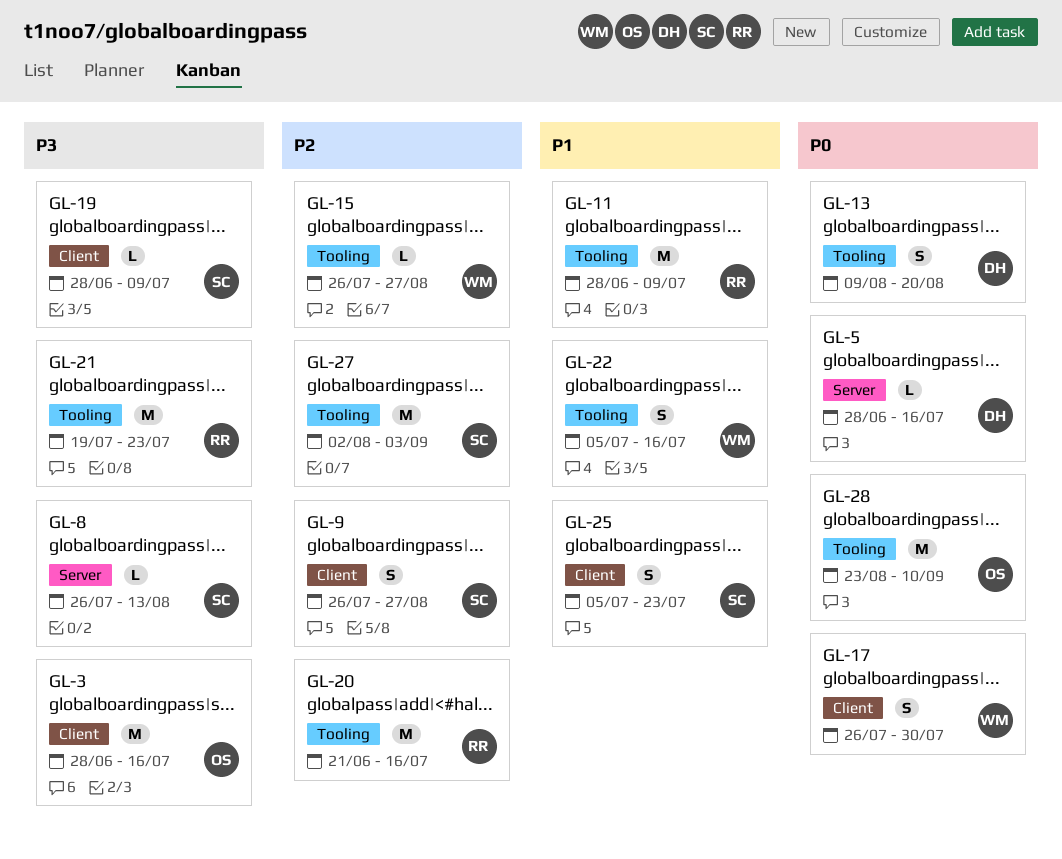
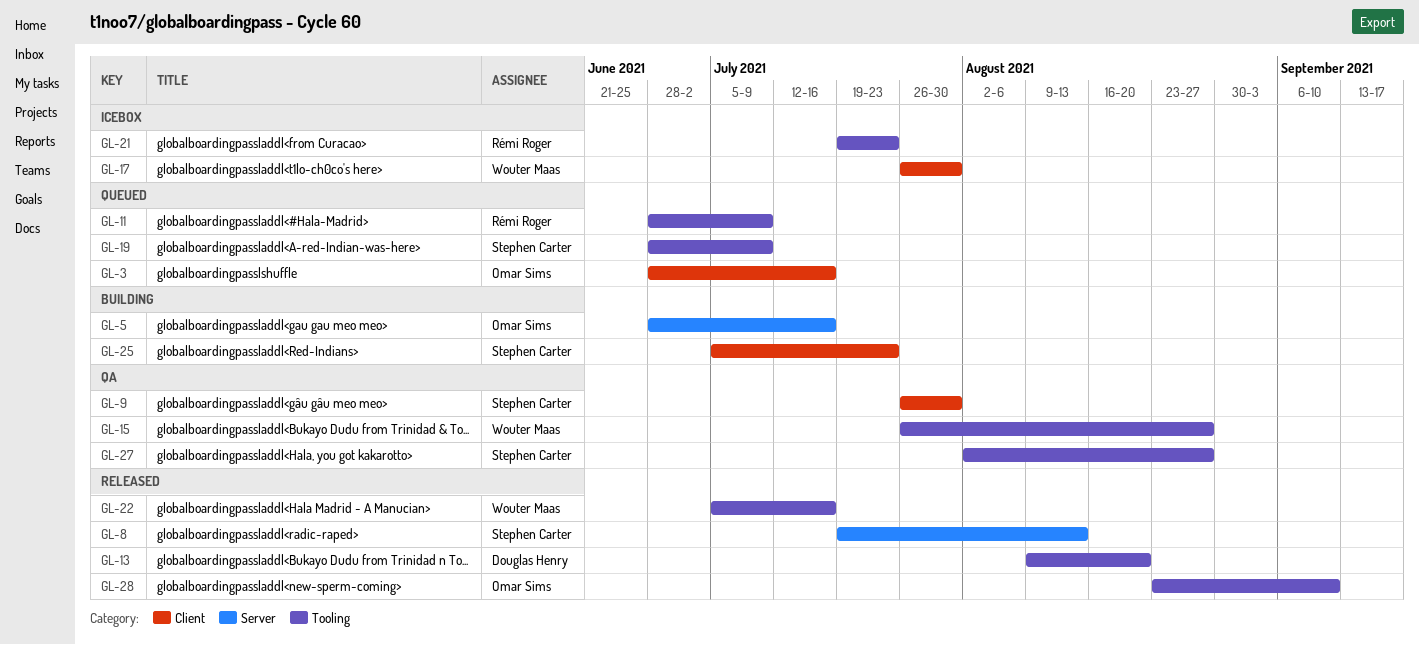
GL-5, owner: Douglas Henry -> Omar Sims
GL-8, start: Jul 26 -> Jul 19
GL-9, due: Aug 27 -> Jul 30
GL-19, label: Client -> Tooling
GL-20: present -> none
GL-27, due: Sep 3 -> Aug 27

